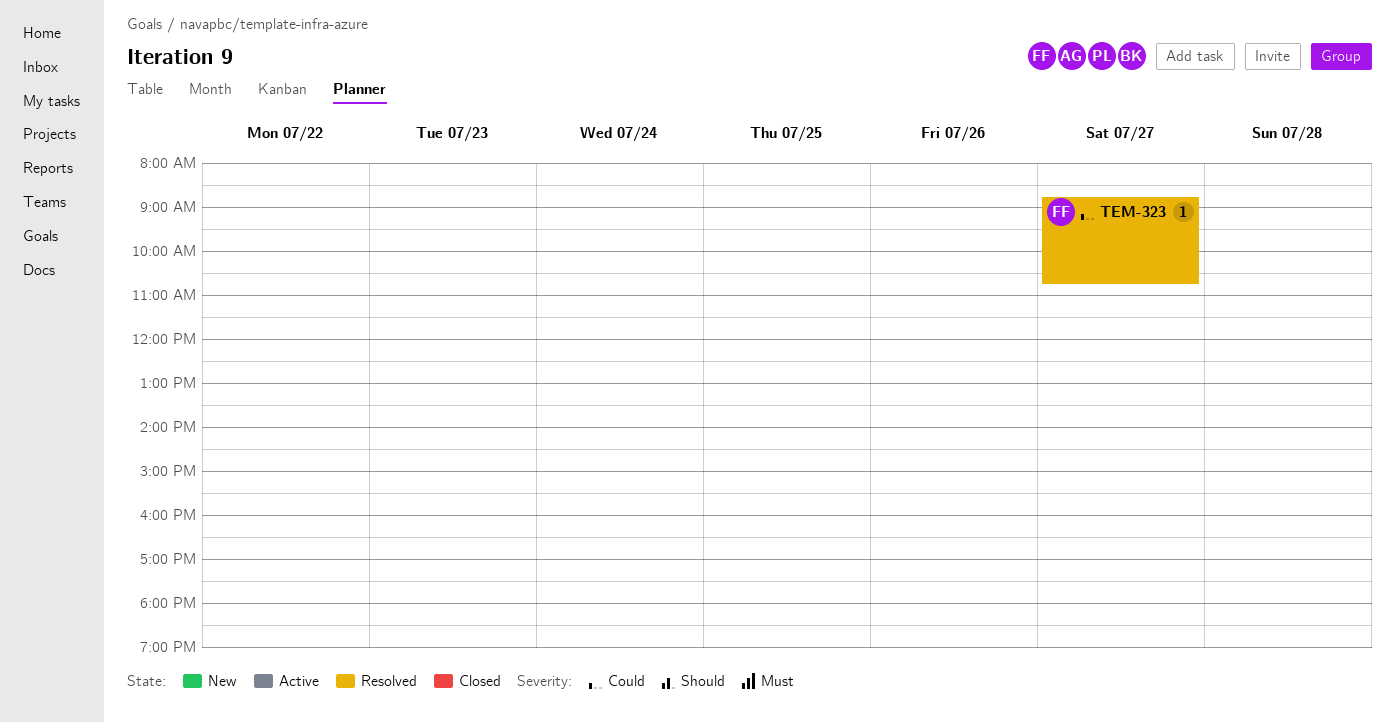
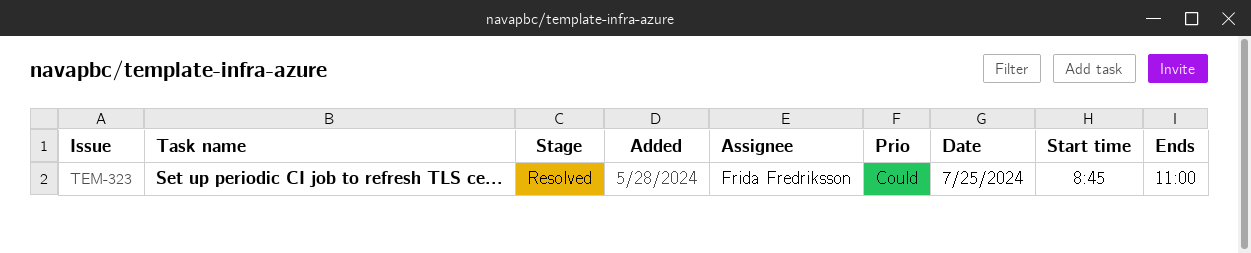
TEM-323, day: Jul 27 -> Jul 25
TEM-323, ends: 10:45 -> 11:00

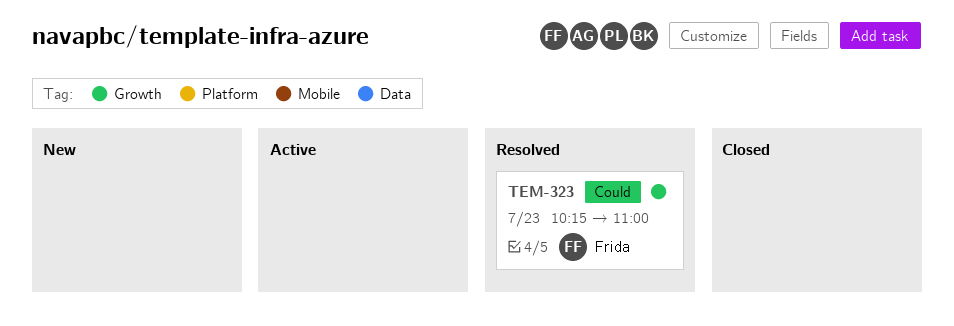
TEM-323, day: Jul 25 -> Jul 23
TEM-323, begins: 08:45 -> 10:15

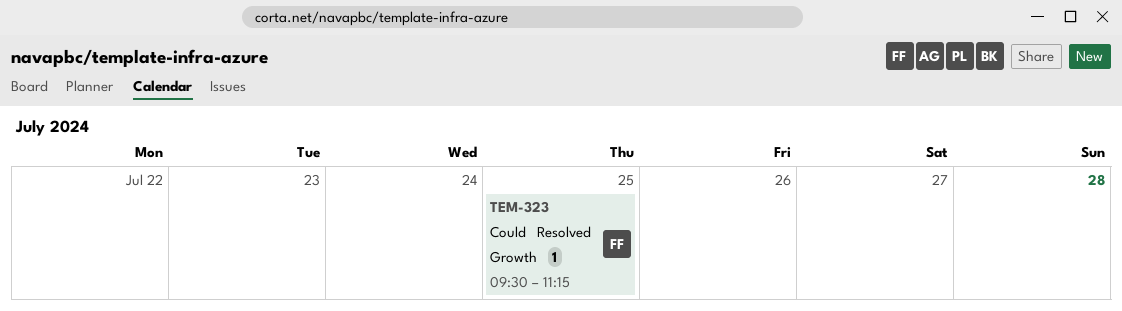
TEM-323, day: Jul 23 -> Jul 25
TEM-323, begins: 10:15 -> 09:30
TEM-323, ends: 11:00 -> 11:15

